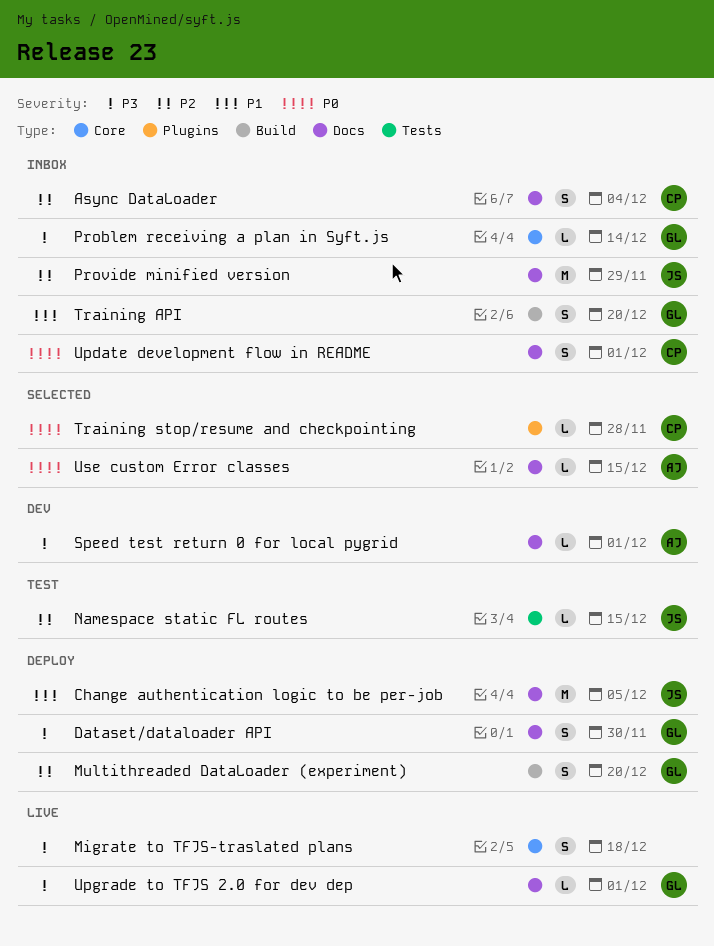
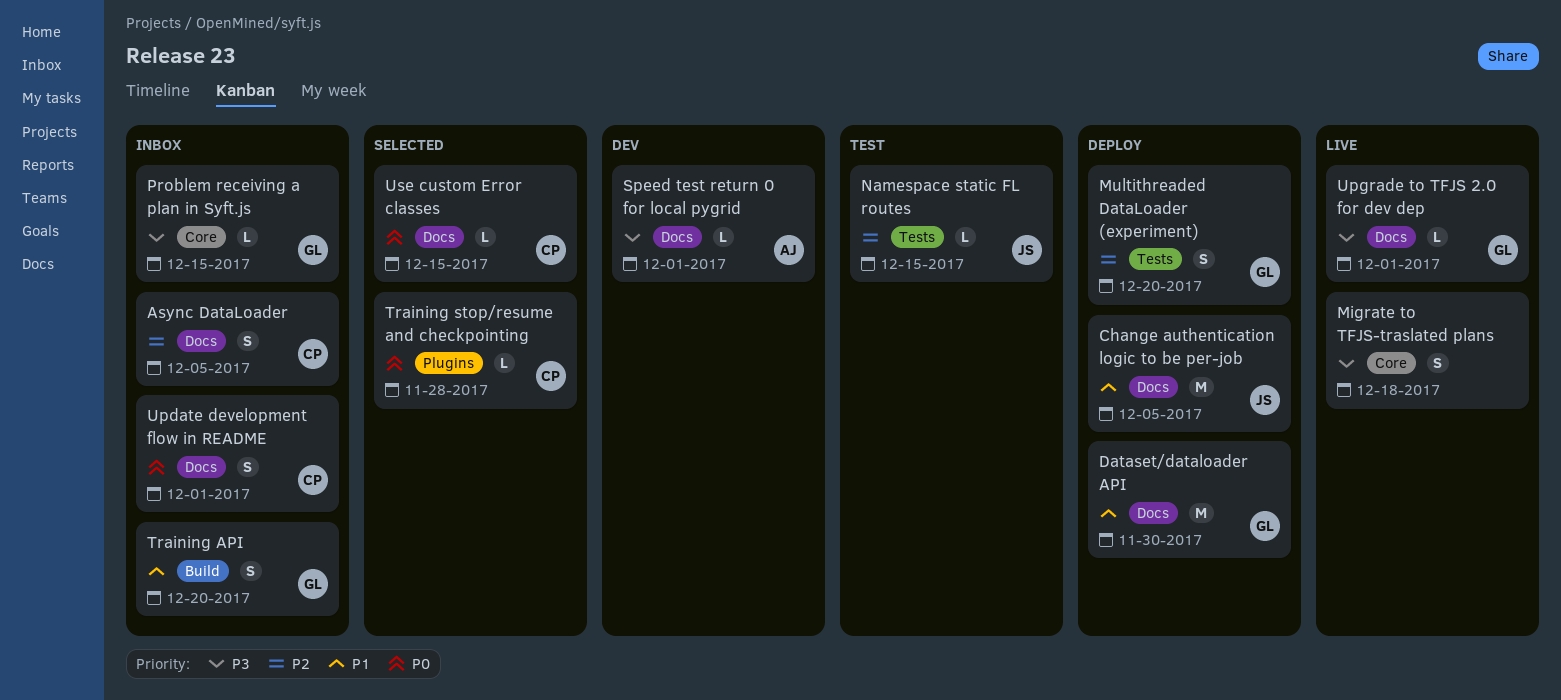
Async DataLoader, due: Dec 4 -> Dec 5
Dataset/dataloader API, priority: P3 -> P1
Dataset/dataloader API, estimate: S -> M
Multithreaded DataLoader (experiment), label: Build -> Tests
Problem receiving a plan in Syft.js, due: Dec 14 -> Dec 15
Provide minified version: present -> none
Use custom Error classes, owner: AJ -> CP

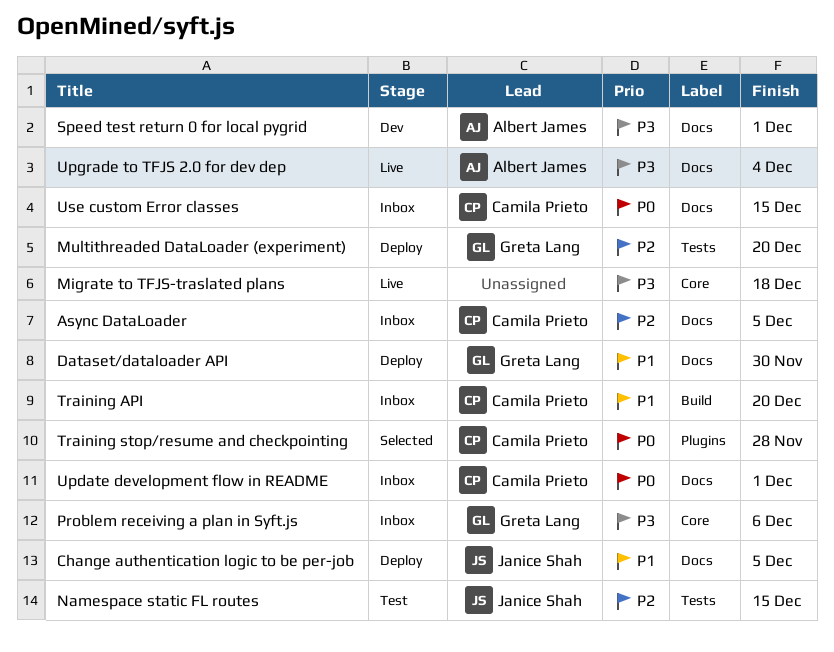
Problem receiving a plan in Syft.js, due: Dec 15 -> Dec 6
Training API, owner: Greta Lang -> Camila Prieto
Upgrade to TFJS 2.0 for dev dep, owner: Greta Lang -> Albert James
Upgrade to TFJS 2.0 for dev dep, due: Dec 1 -> Dec 4
Use custom Error classes, status: Selected -> Inbox

